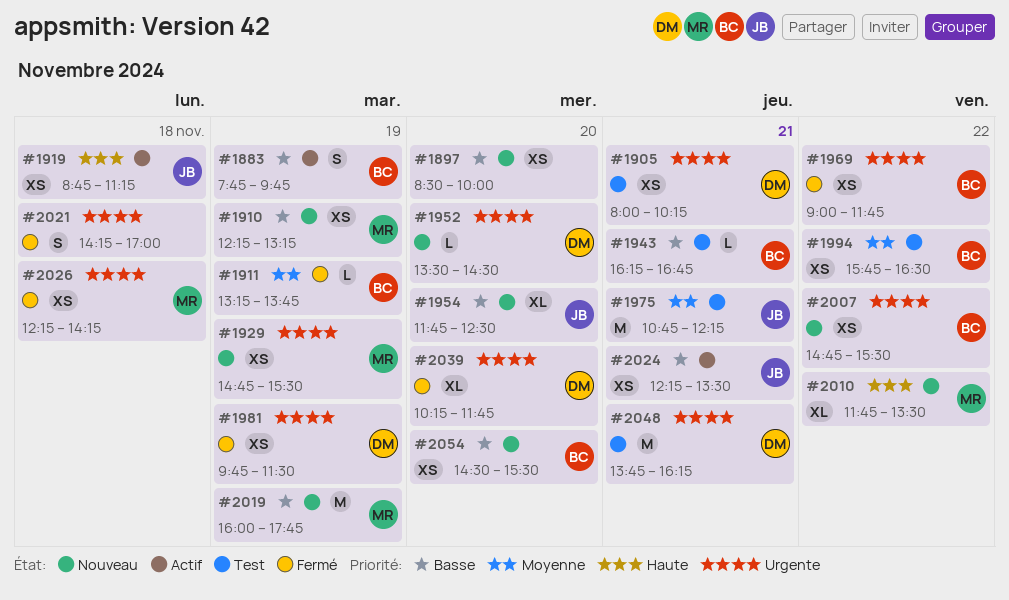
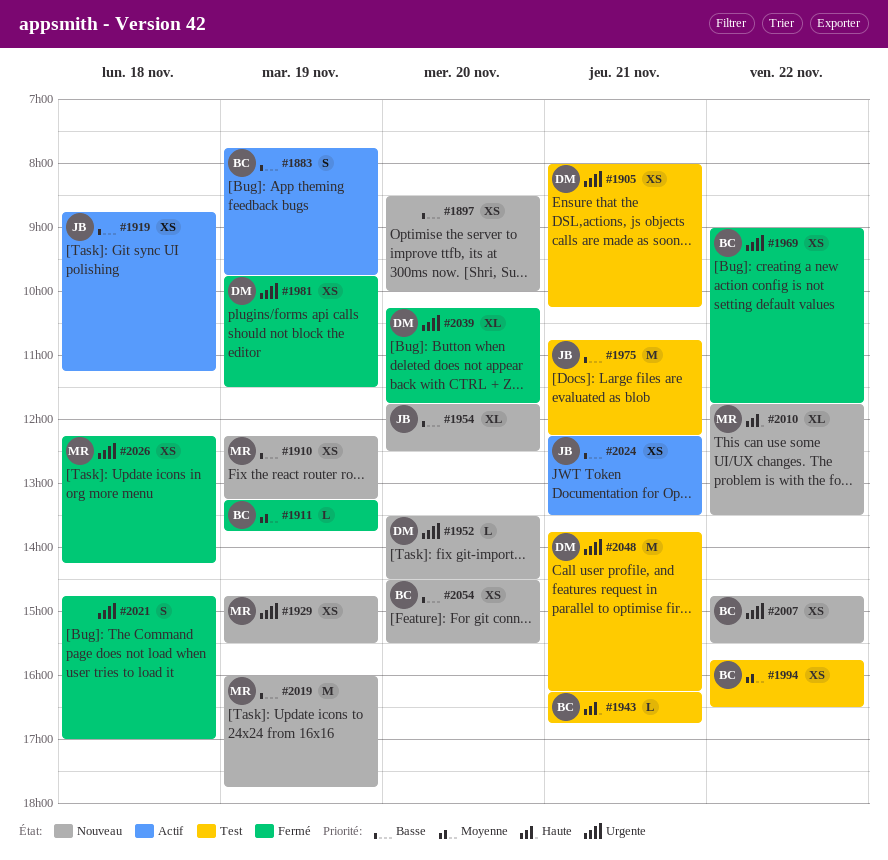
#1919, priority: Haute -> Basse
#1943, priority: Basse -> Haute
#1975, priority: Moyenne -> Basse
#2021, begins: 14:15 -> 14:45

